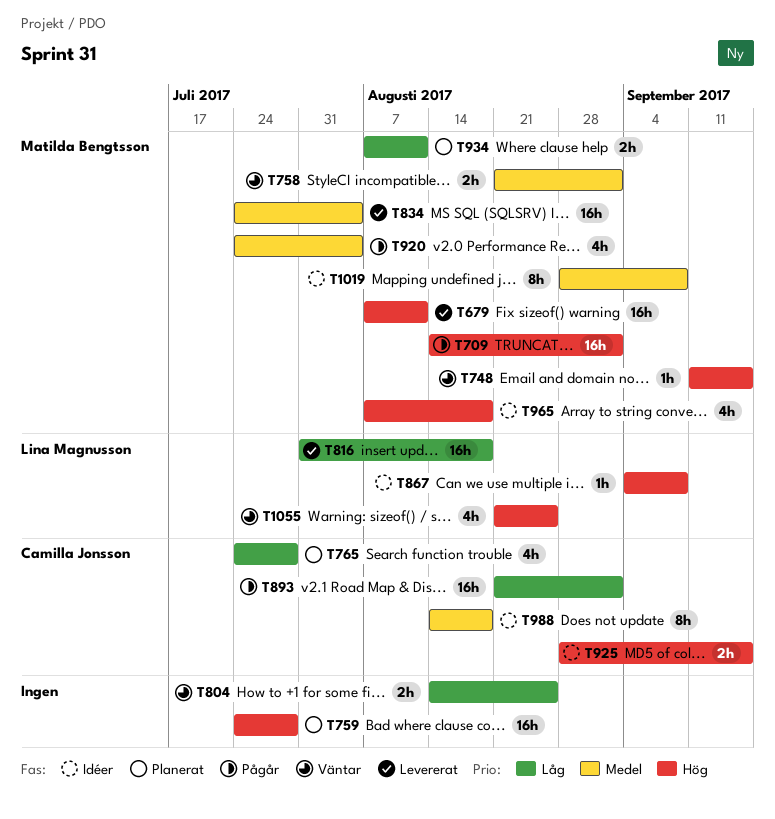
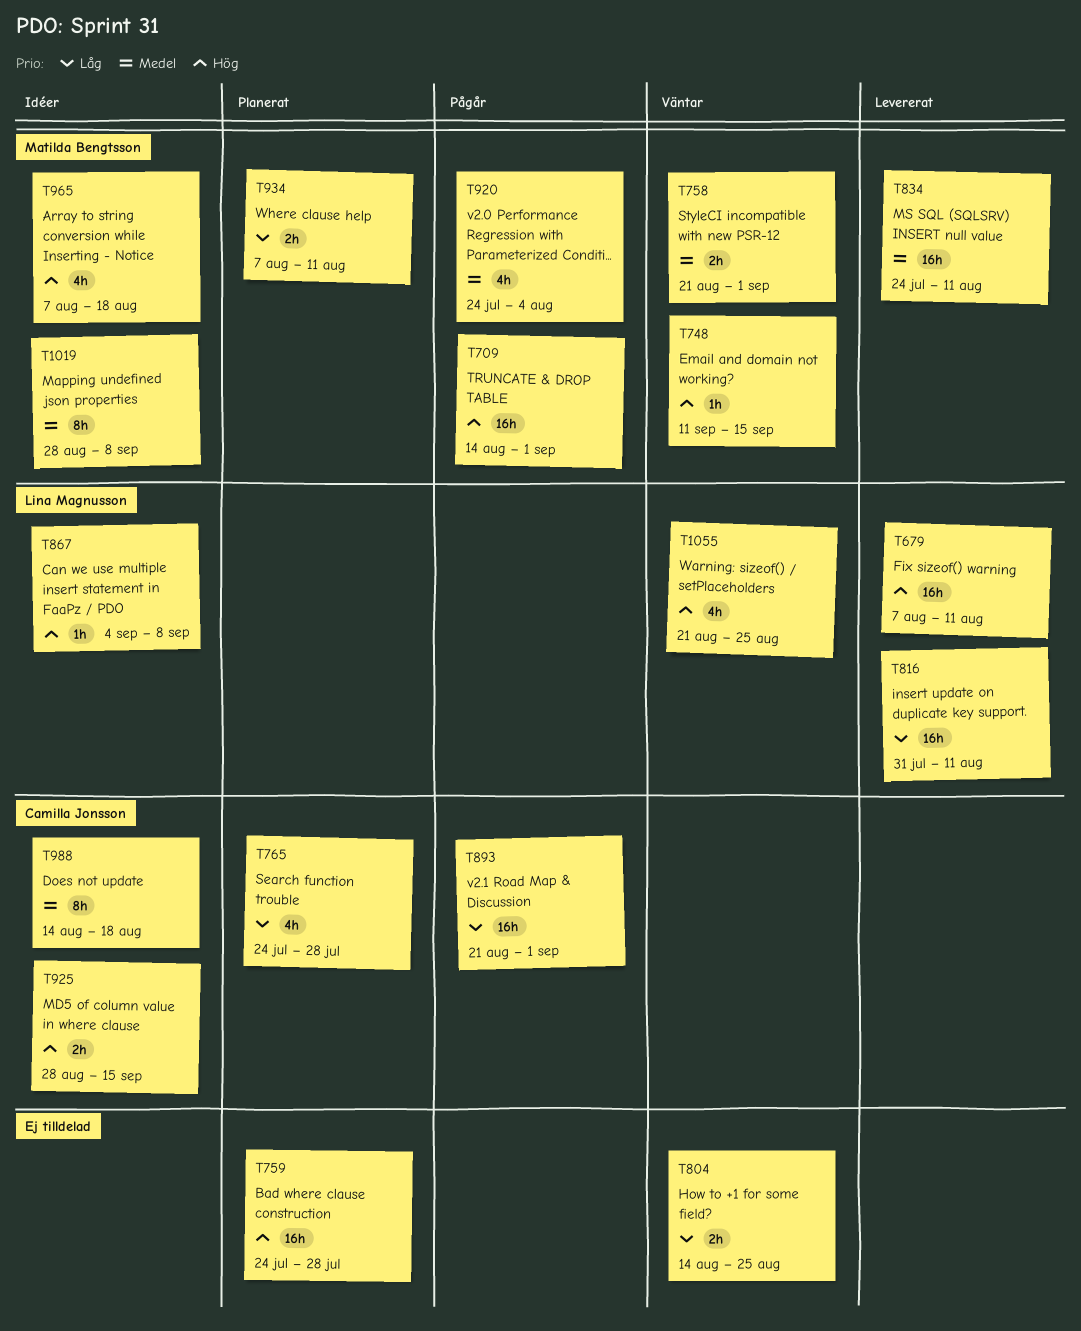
T679, owner: Matilda Bengtsson -> Lina Magnusson
T816, due: Aug 18 -> Aug 11
T834, due: Aug 4 -> Aug 11

